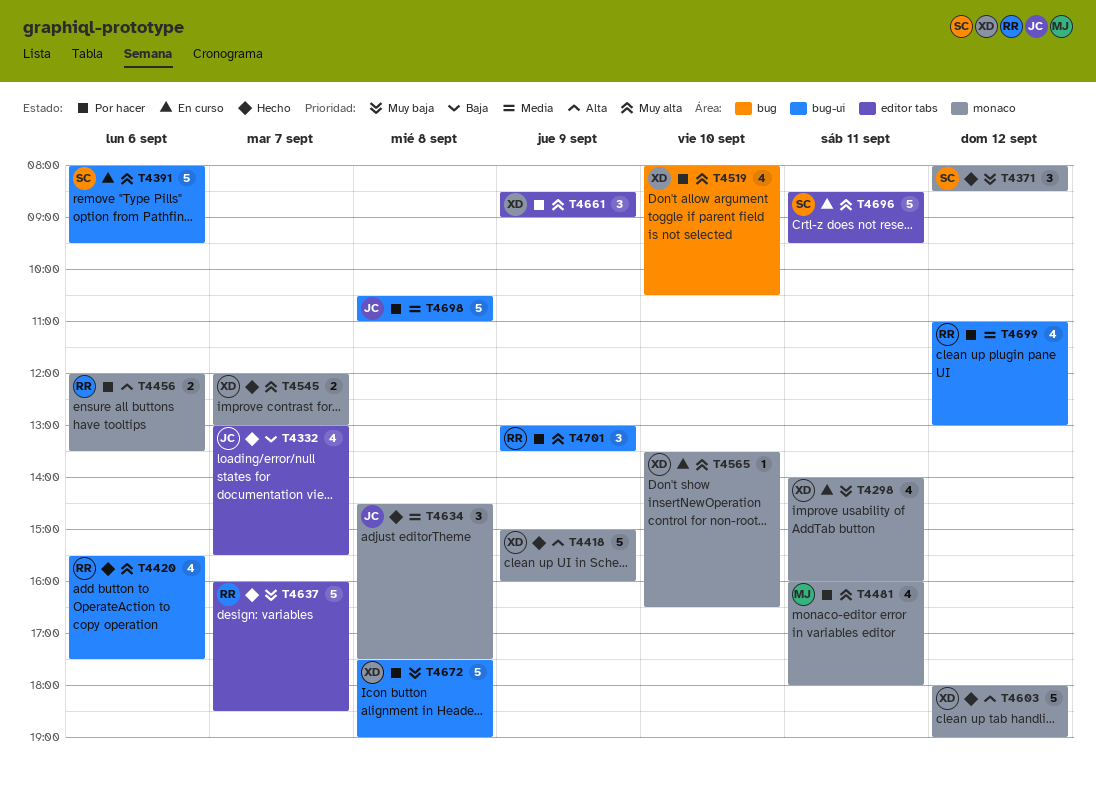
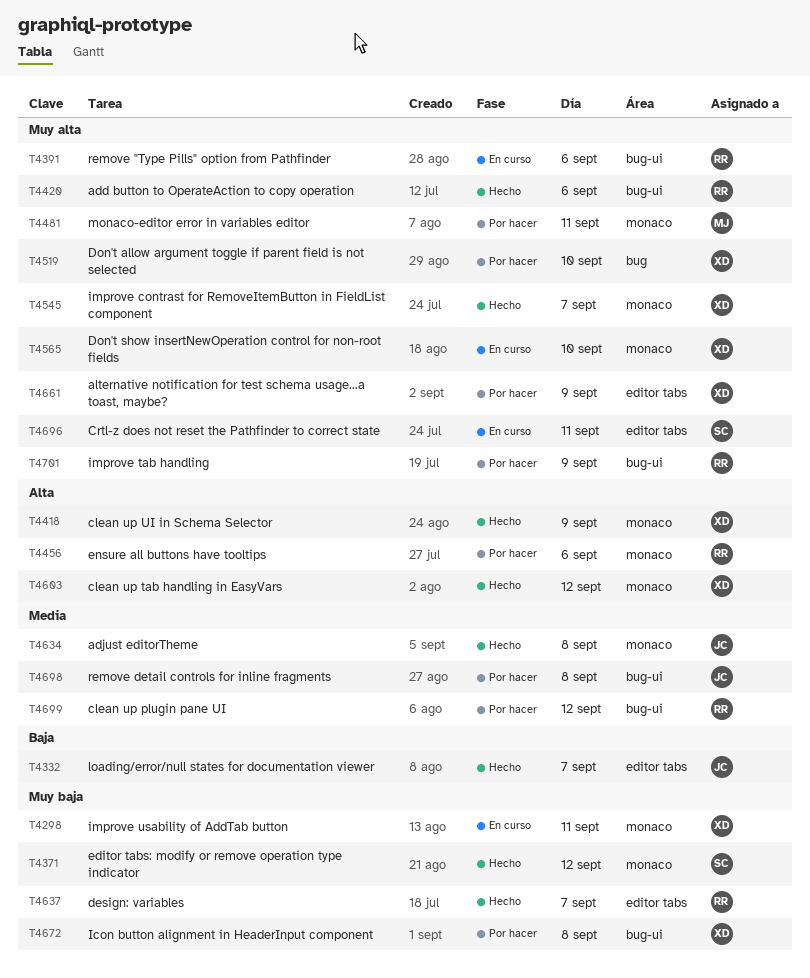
T4391, owner: SC -> RR

